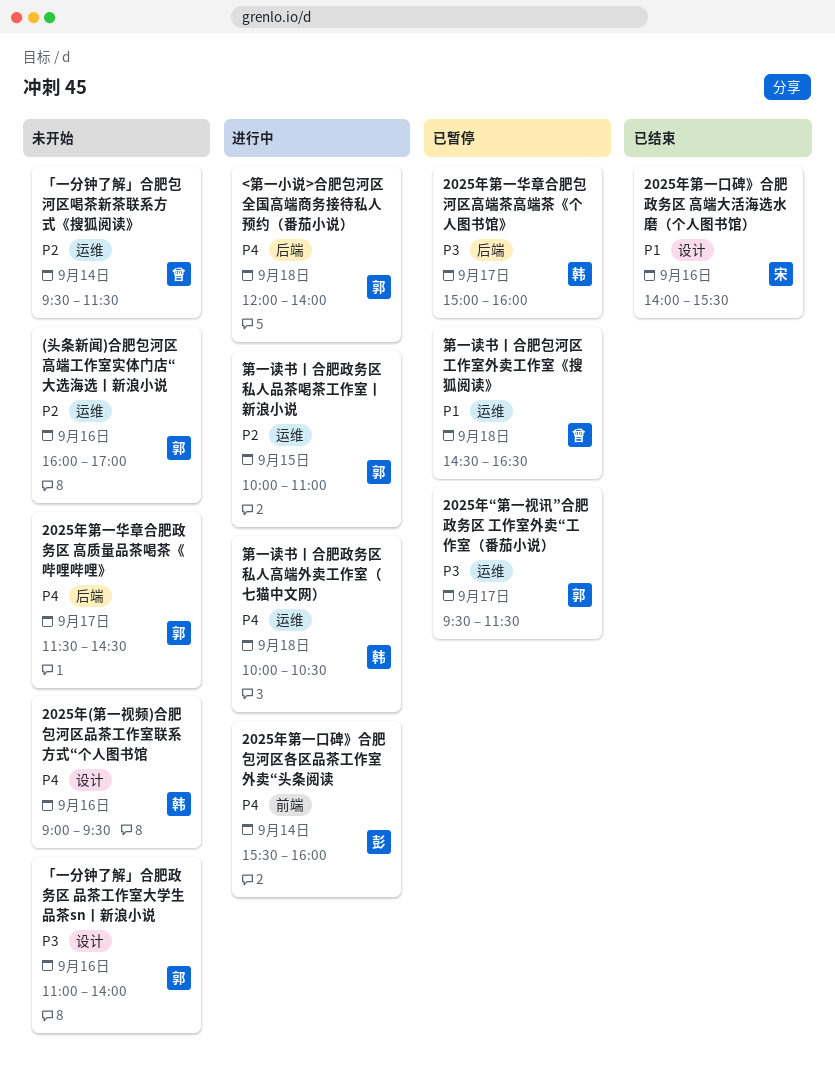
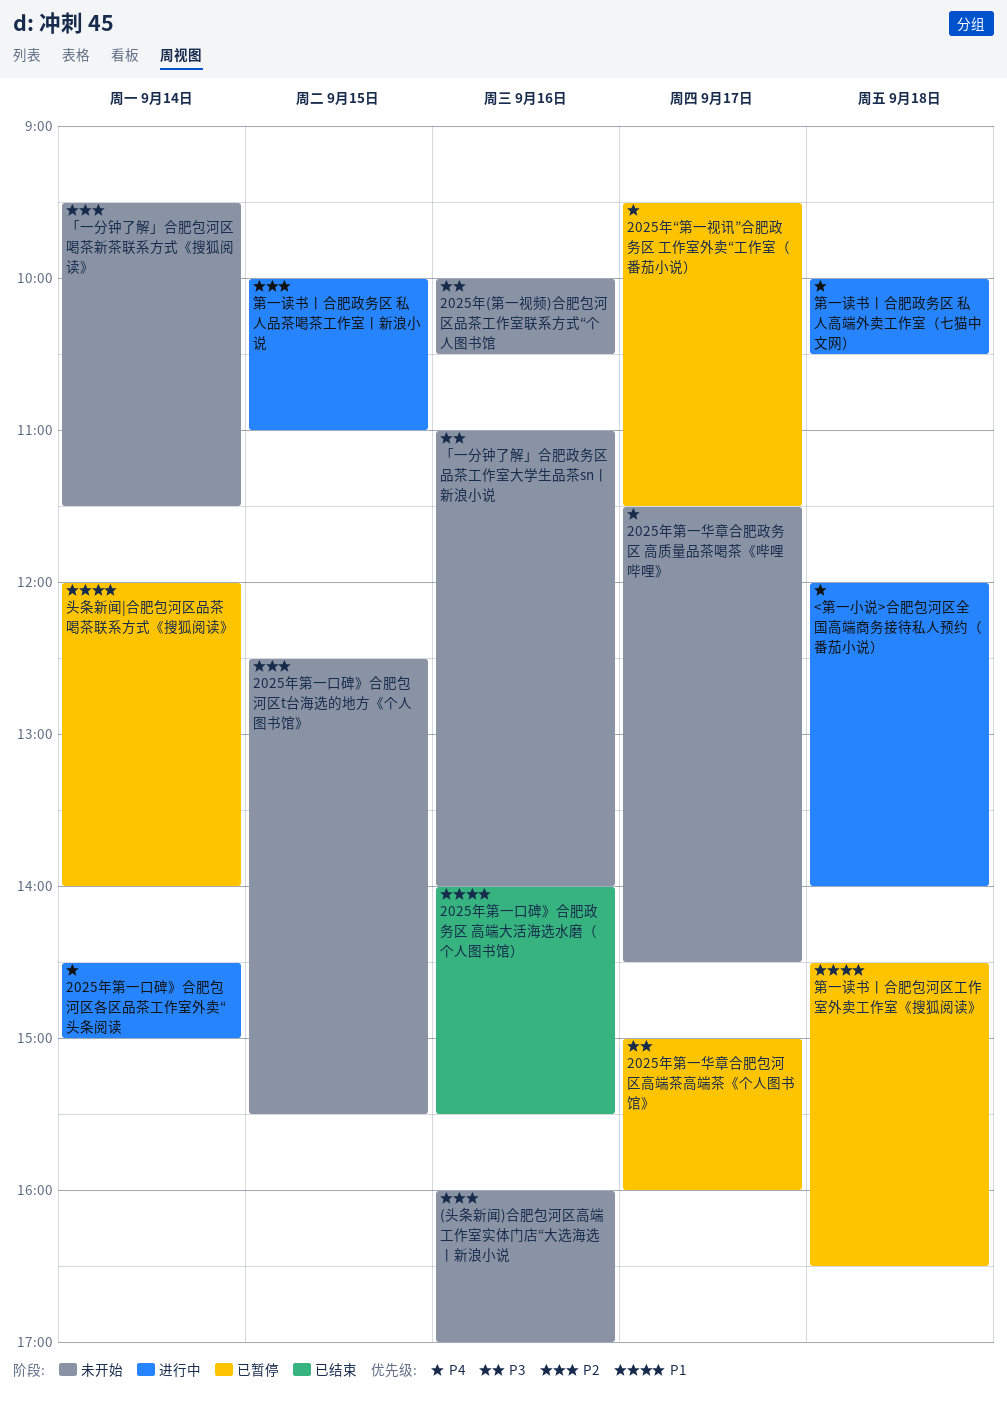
2025年(第一视频)合肥包河区品茶工作室联系方式“个人图书馆, priority: P4 -> P3
2025年(第一视频)合肥包河区品茶工作室联系方式“个人图书馆, begins: 09:00 -> 10:00
2025年(第一视频)合肥包河区品茶工作室联系方式“个人图书馆, ends: 09:30 -> 10:30
2025年“第一视讯”合肥政务区 工作室外卖“工作室（番茄小说）, priority: P3 -> P4
2025年第一口碑》合肥包河区t台海选的地方《个人图书馆》: none -> present
2025年第一口碑》合肥包河区各区品茶工作室外卖“头条阅读, begins: 15:30 -> 14:30
2025年第一口碑》合肥包河区各区品茶工作室外卖“头条阅读, ends: 16:00 -> 15:00
头条新闻|合肥包河区品茶喝茶联系方式《搜狐阅读》: none -> present

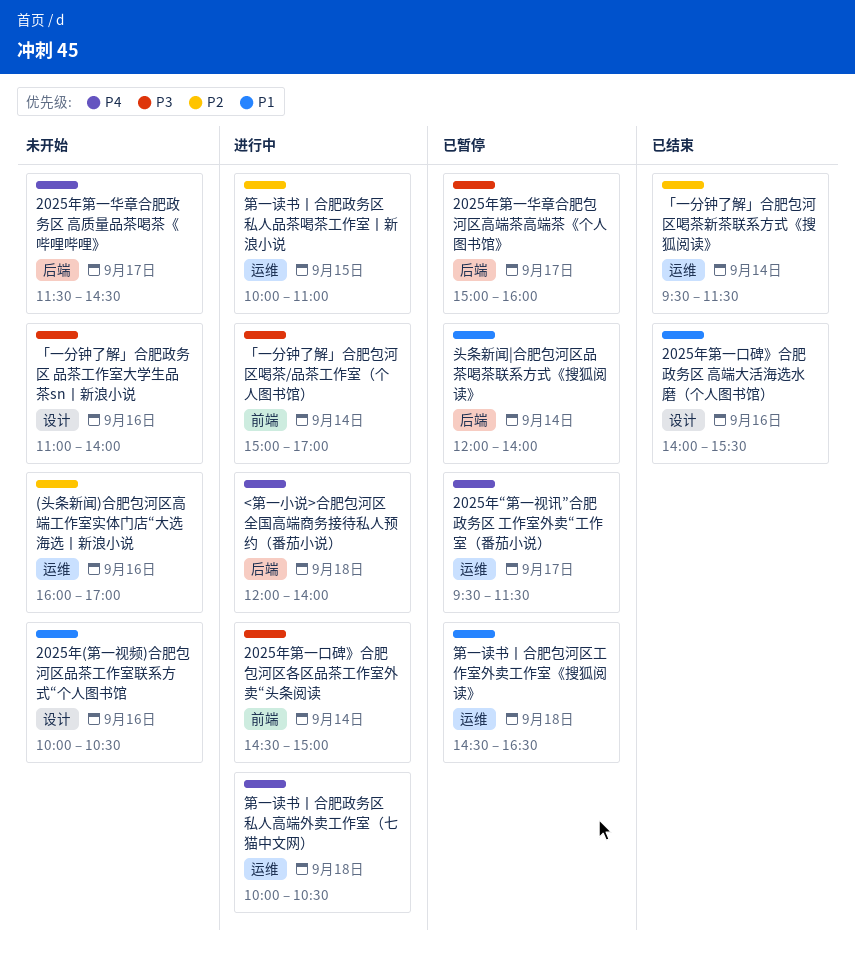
2025年(第一视频)合肥包河区品茶工作室联系方式“个人图书馆, priority: P3 -> P1
2025年第一口碑》合肥包河区t台海选的地方《个人图书馆》: present -> none
2025年第一口碑》合肥包河区各区品茶工作室外卖“头条阅读, priority: P4 -> P3
「一分钟了解」合肥包河区喝茶/品茶工作室（个人图书馆）: none -> present
「一分钟了解」合肥包河区喝茶新茶联系方式《搜狐阅读》, status: 未开始 -> 已结束

